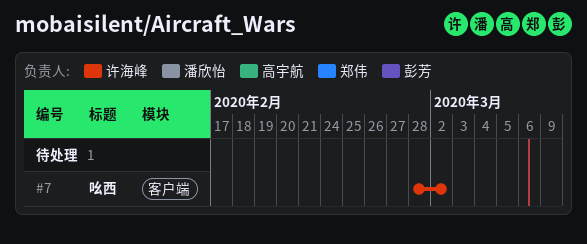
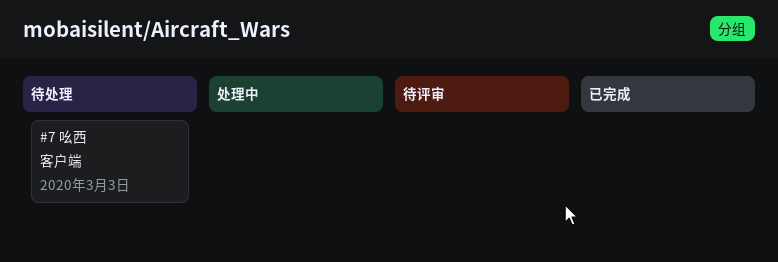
#7, due: Mar 2 -> Mar 3

